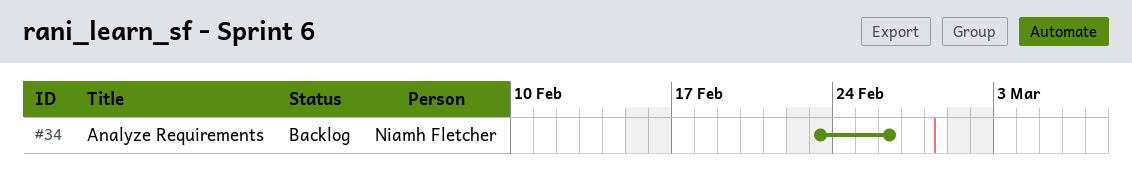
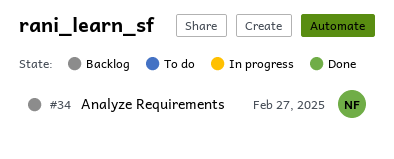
#34, due: Feb 26 -> Feb 27

